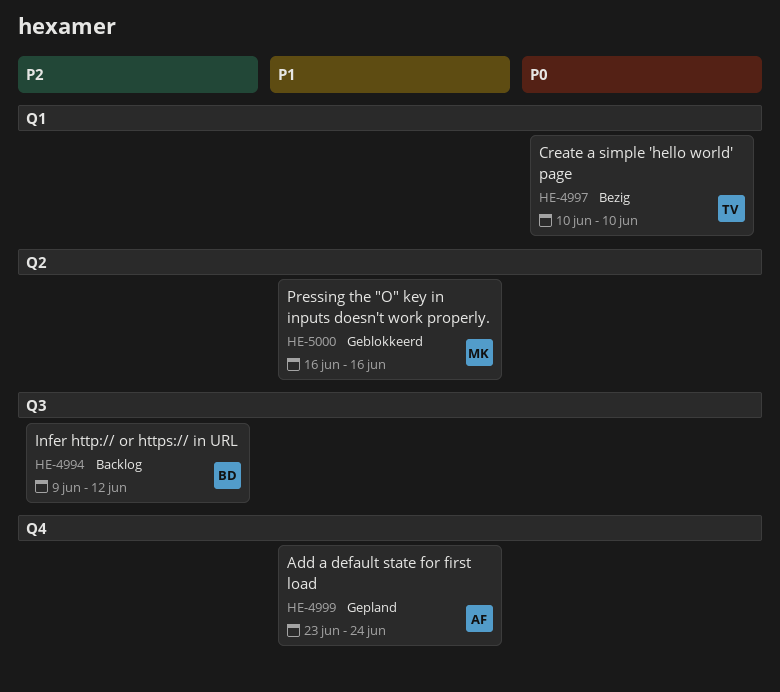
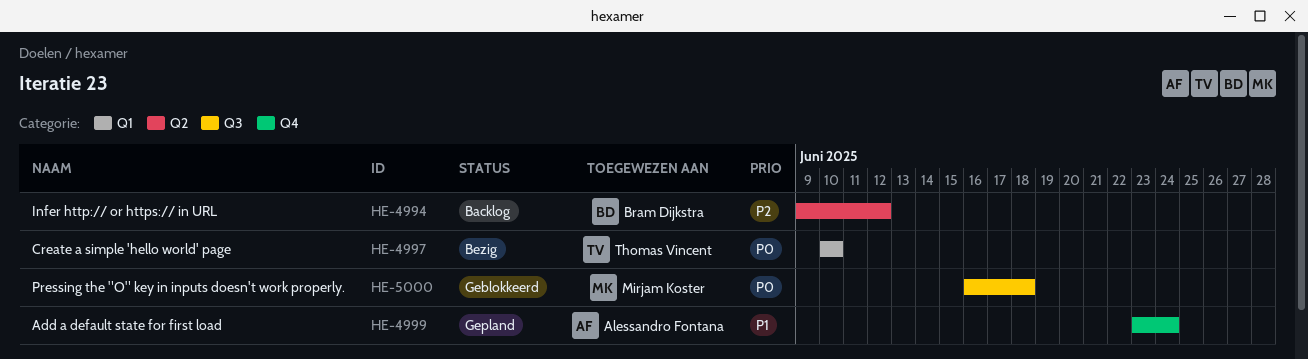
HE-4994, label: Q3 -> Q2
HE-5000, priority: P1 -> P0
HE-5000, label: Q2 -> Q3
HE-5000, due: Jun 16 -> Jun 18

